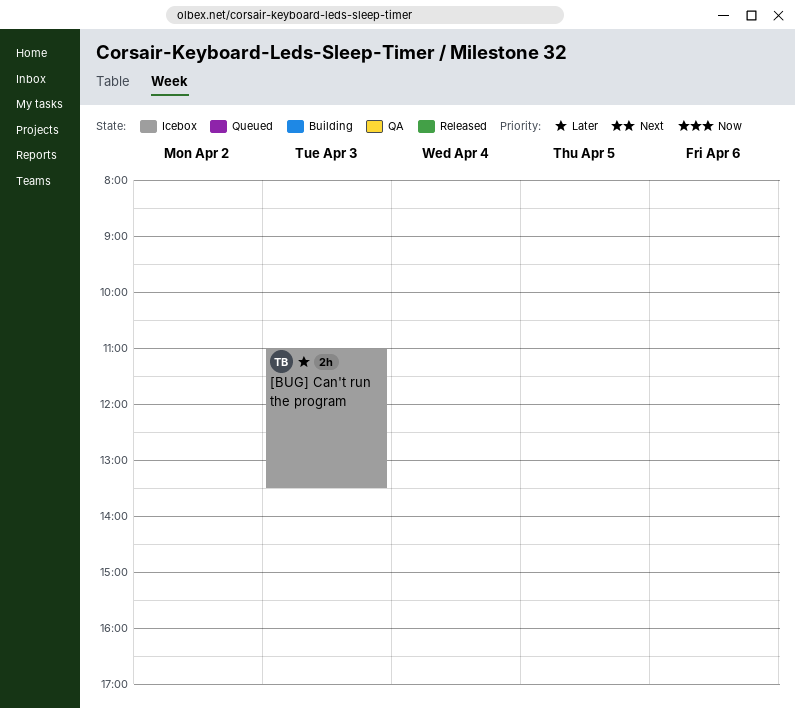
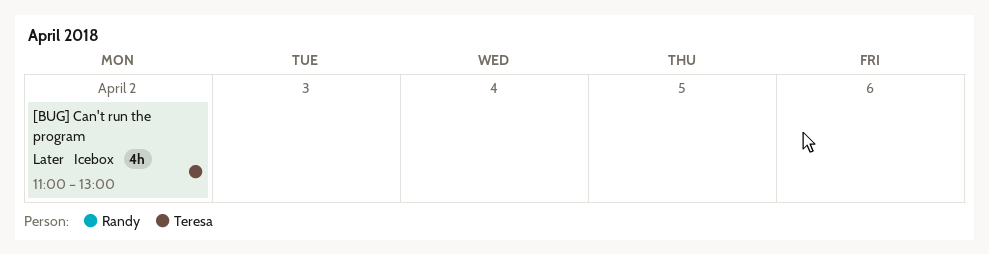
[BUG] Can't run the program, estimate: 2h -> 4h
[BUG] Can't run the program, day: Apr 3 -> Apr 2
[BUG] Can't run the program, ends: 13:30 -> 13:00

